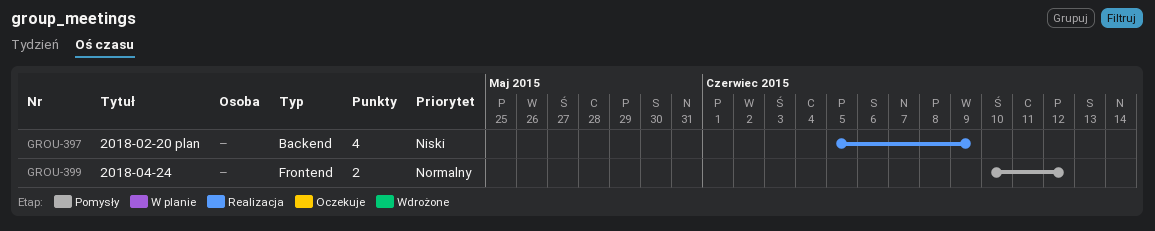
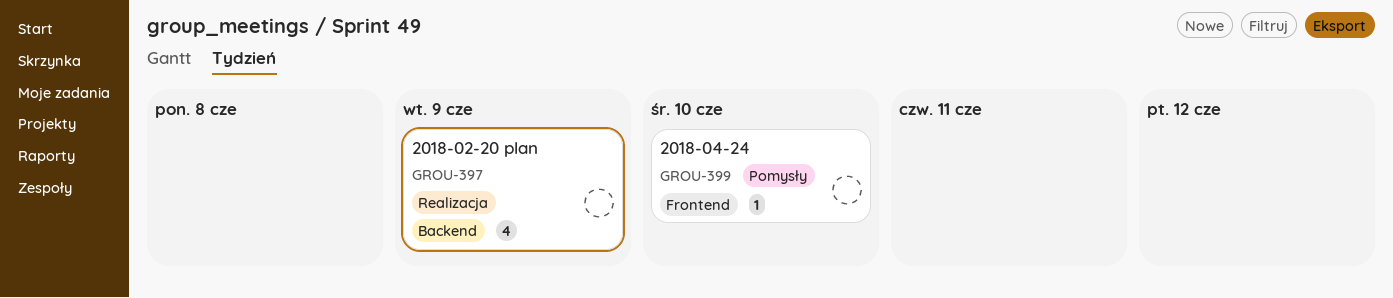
GROU-399, estimate: 2 -> 1
GROU-399, due: Jun 12 -> Jun 10

